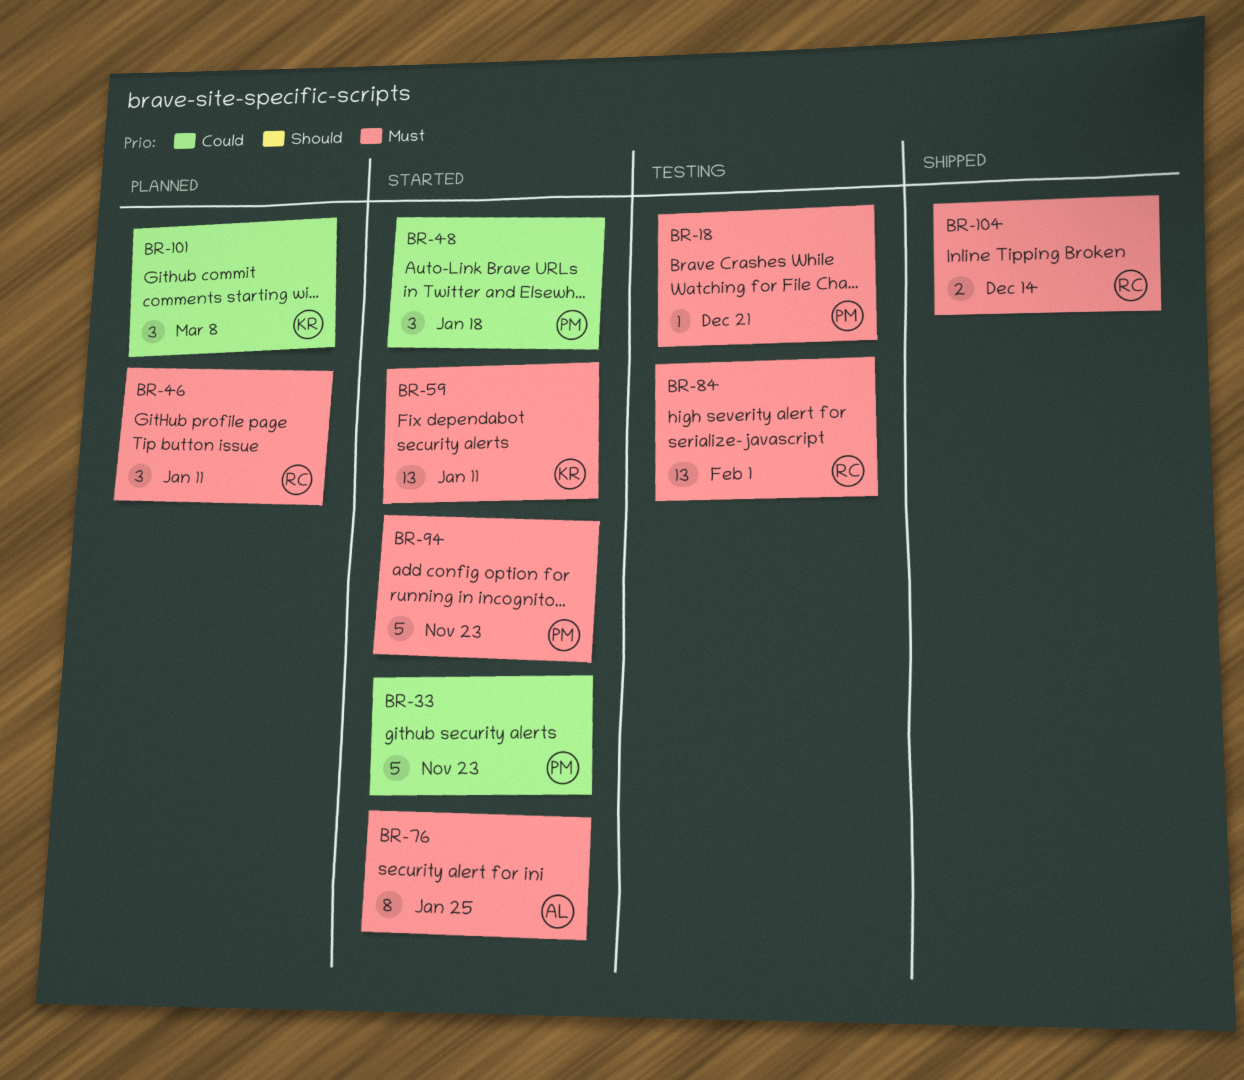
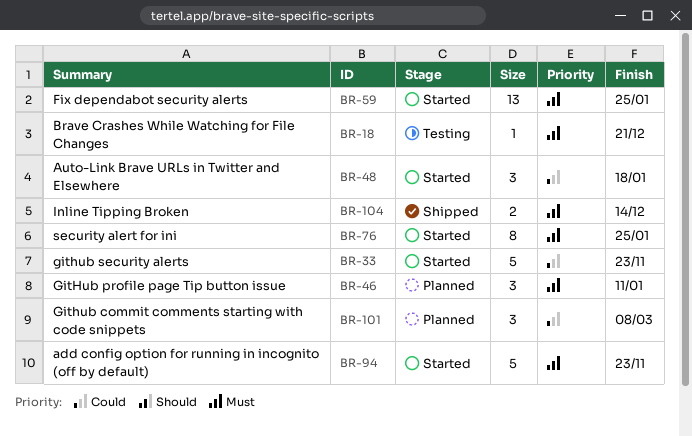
BR-59, due: Jan 11 -> Jan 25
BR-84: present -> none

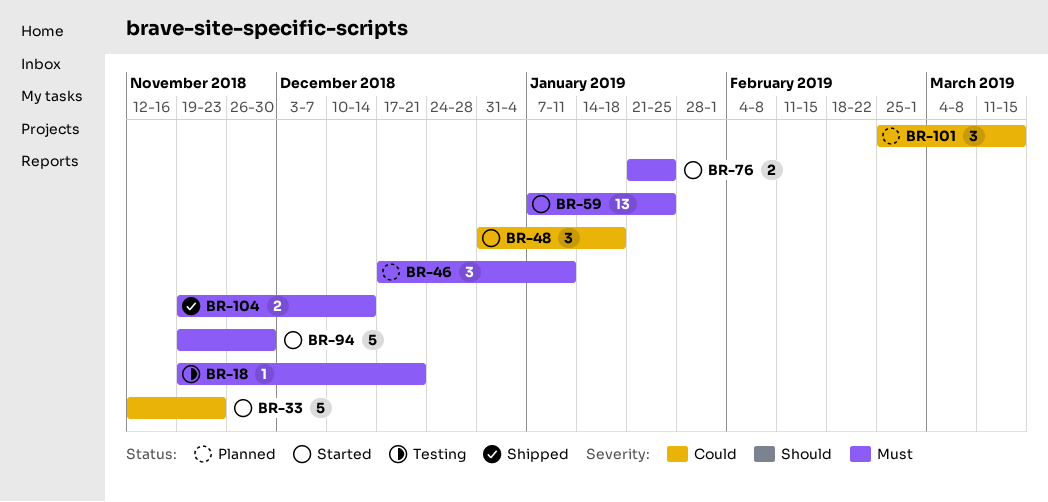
BR-76, estimate: 8 -> 2
BR-94, due: Nov 23 -> Nov 30
BR-101, due: Mar 8 -> Mar 15

